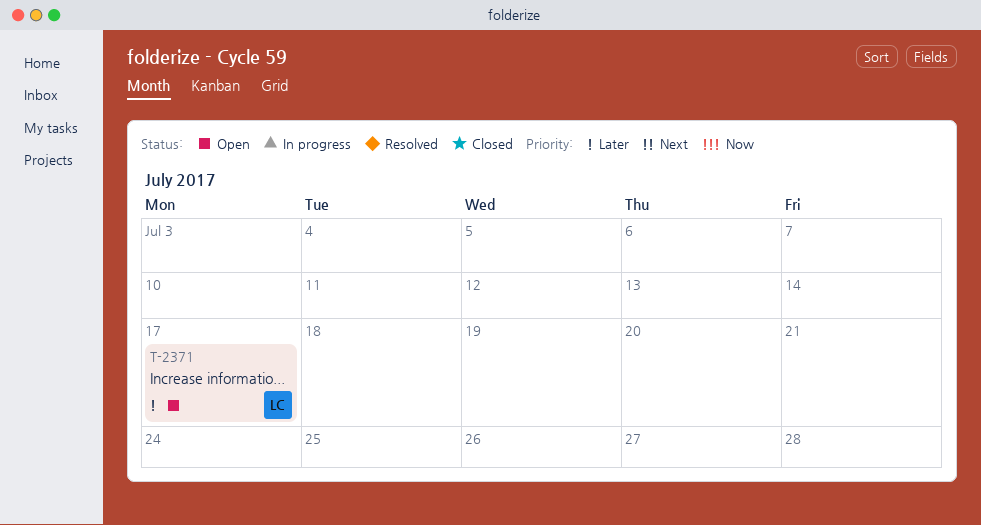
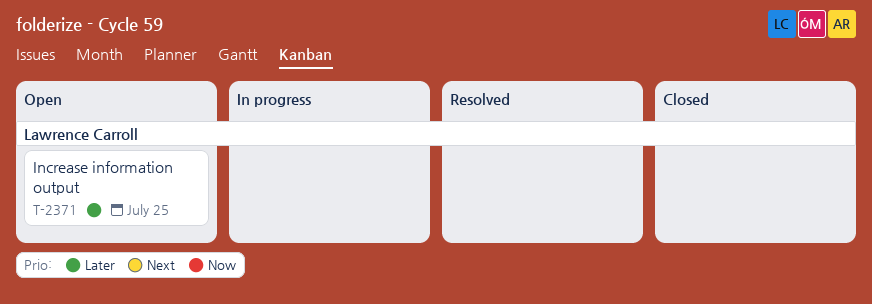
T-2371, due: Jul 17 -> Jul 25

